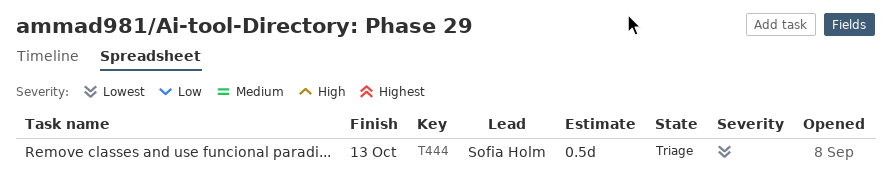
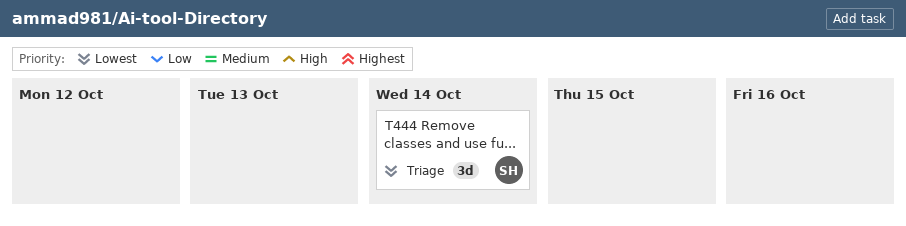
T444, estimate: 0.5d -> 3d
T444, due: Oct 13 -> Oct 14

